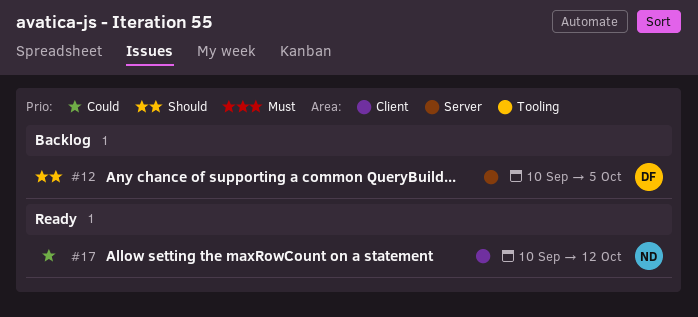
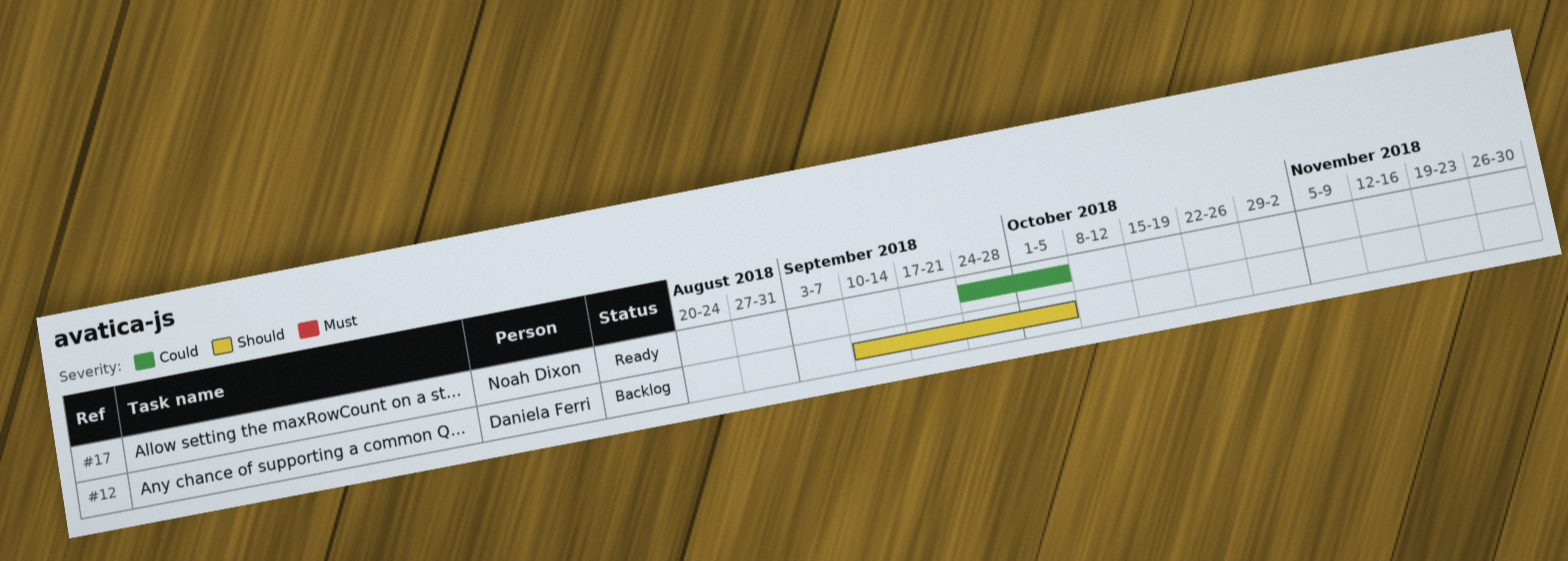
#17, start: Sep 10 -> Sep 24
#17, due: Oct 12 -> Oct 5

